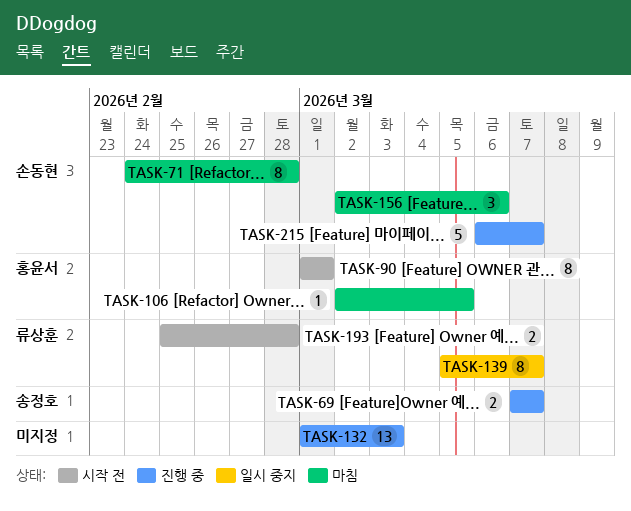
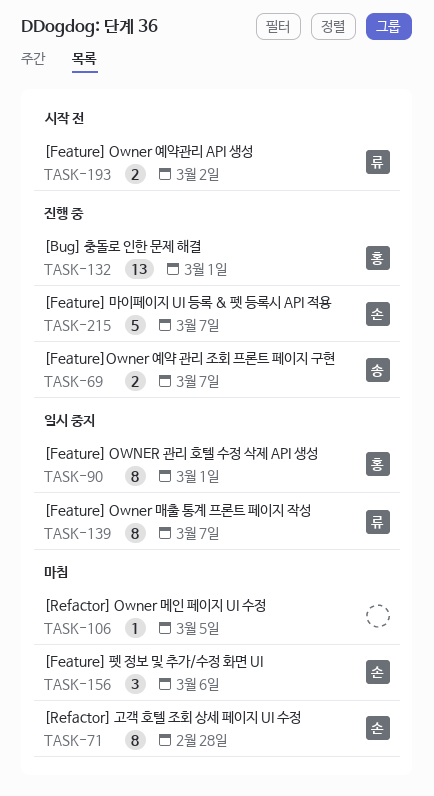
TASK-90, status: 시작 전 -> 일시 중지
TASK-106, owner: 홍윤서 -> none
TASK-132, owner: none -> 홍윤서
TASK-132, due: Mar 3 -> Mar 1
TASK-193, due: Feb 28 -> Mar 2

